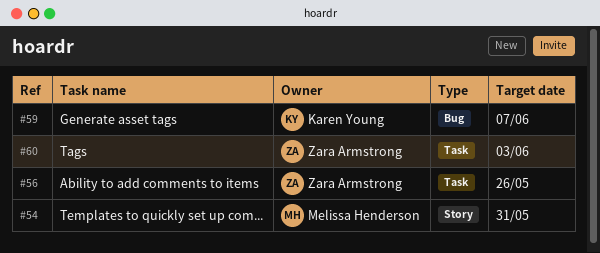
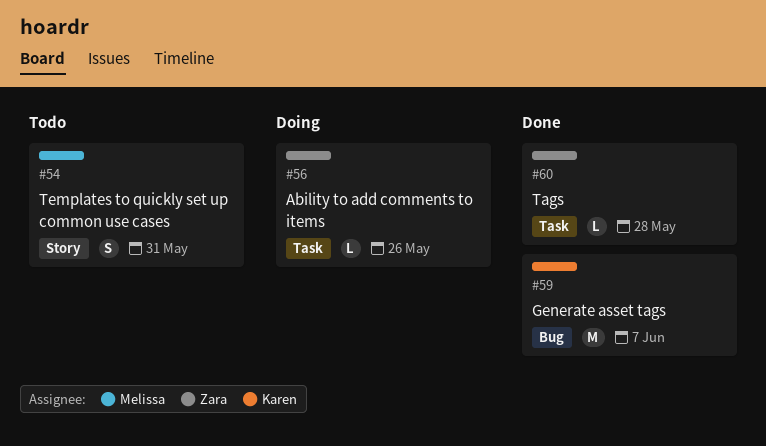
#60, due: Jun 3 -> May 28

